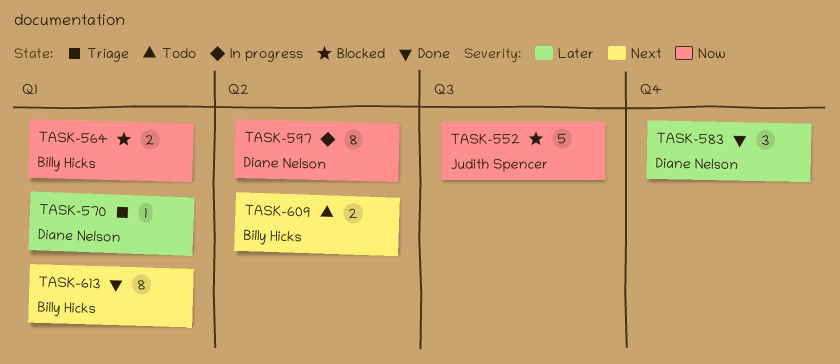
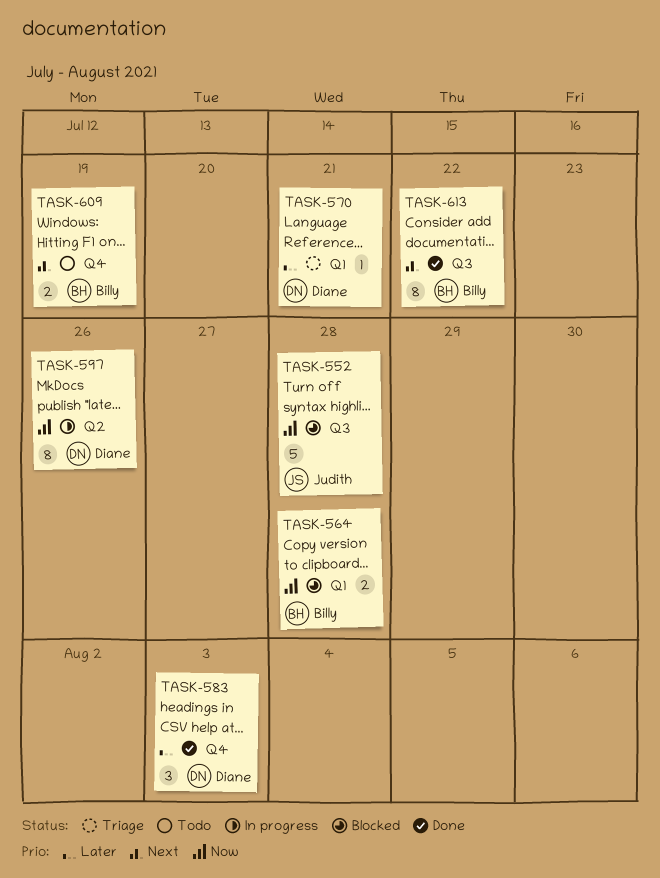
TASK-609, label: Q2 -> Q4
TASK-613, label: Q1 -> Q3

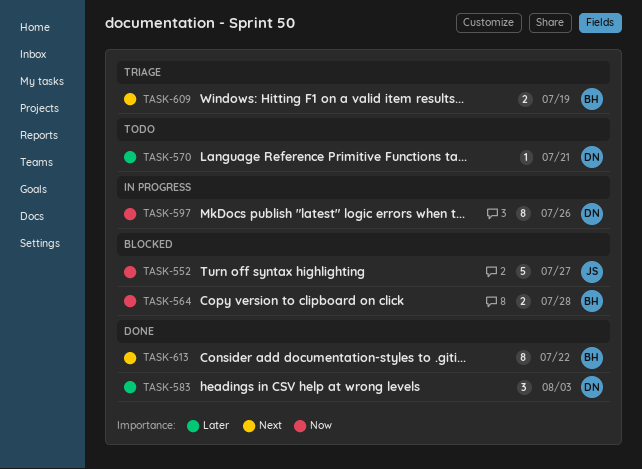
TASK-552, due: Jul 28 -> Jul 27
TASK-570, status: Triage -> Todo
TASK-609, status: Todo -> Triage

